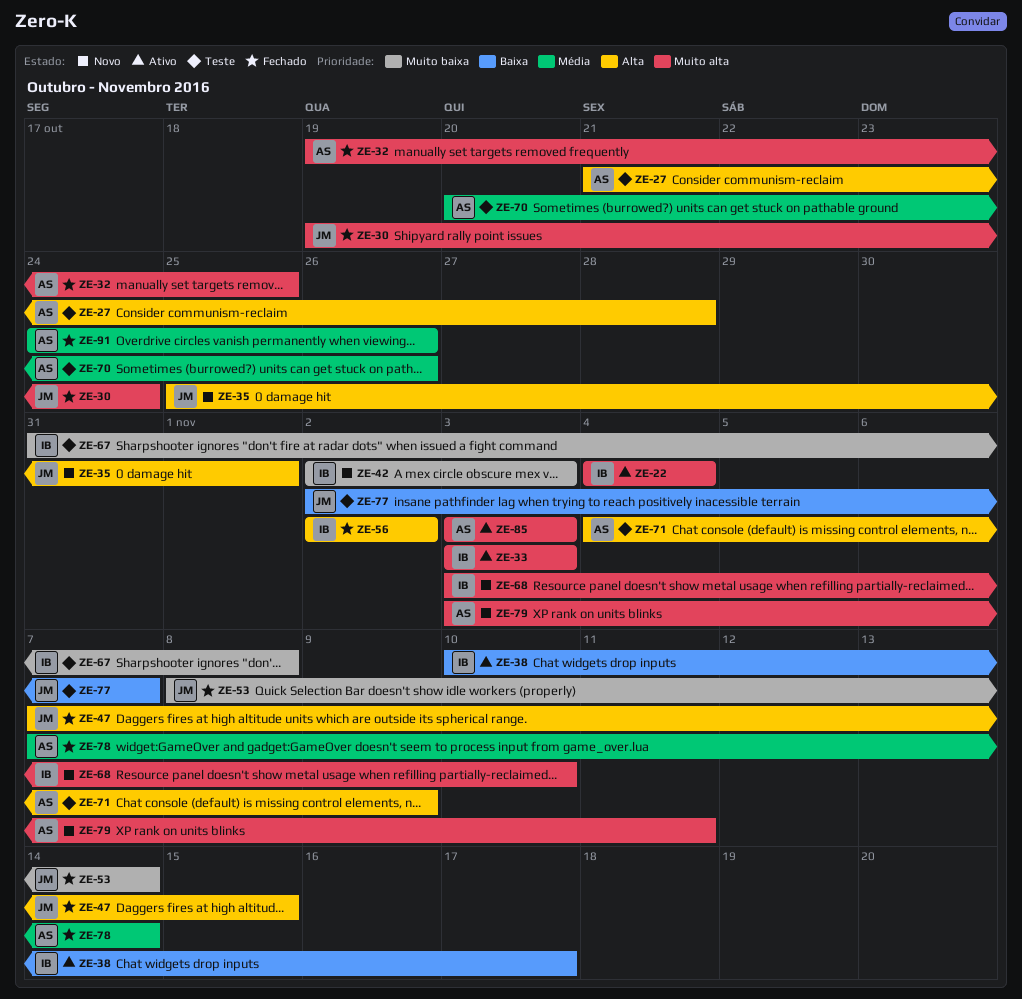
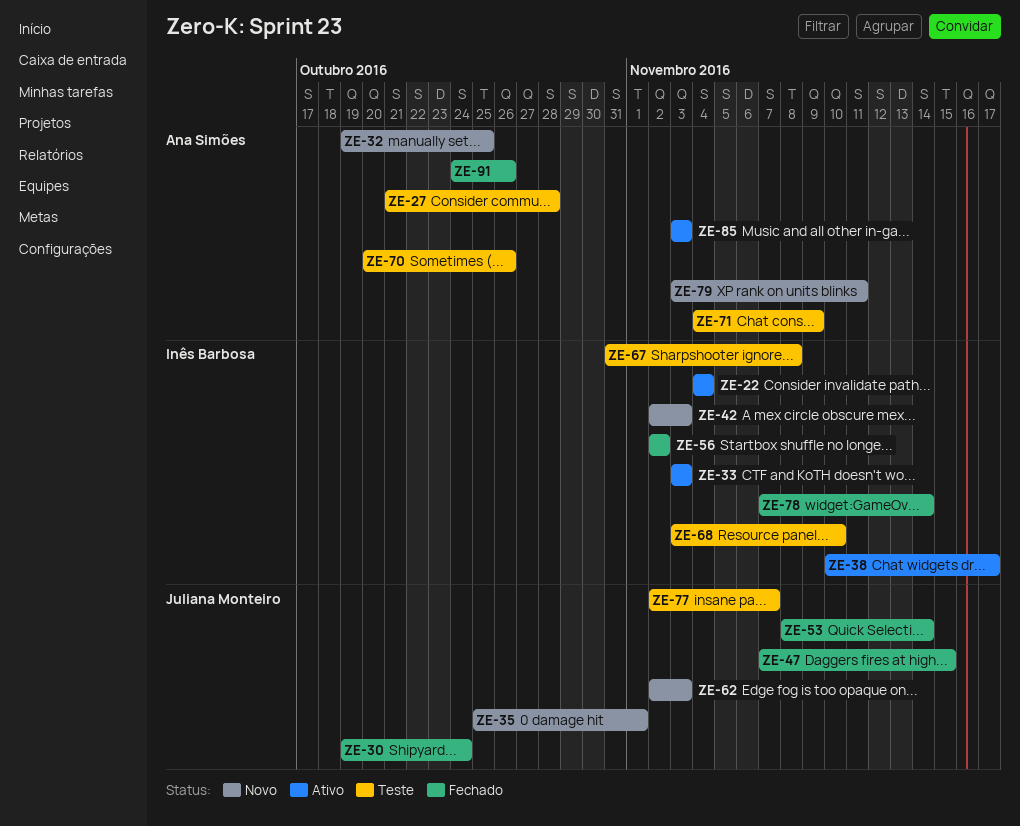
ZE-32, status: Fechado -> Novo
ZE-62: none -> present
ZE-68, status: Novo -> Teste
ZE-78, owner: Ana Simões -> Inês Barbosa

